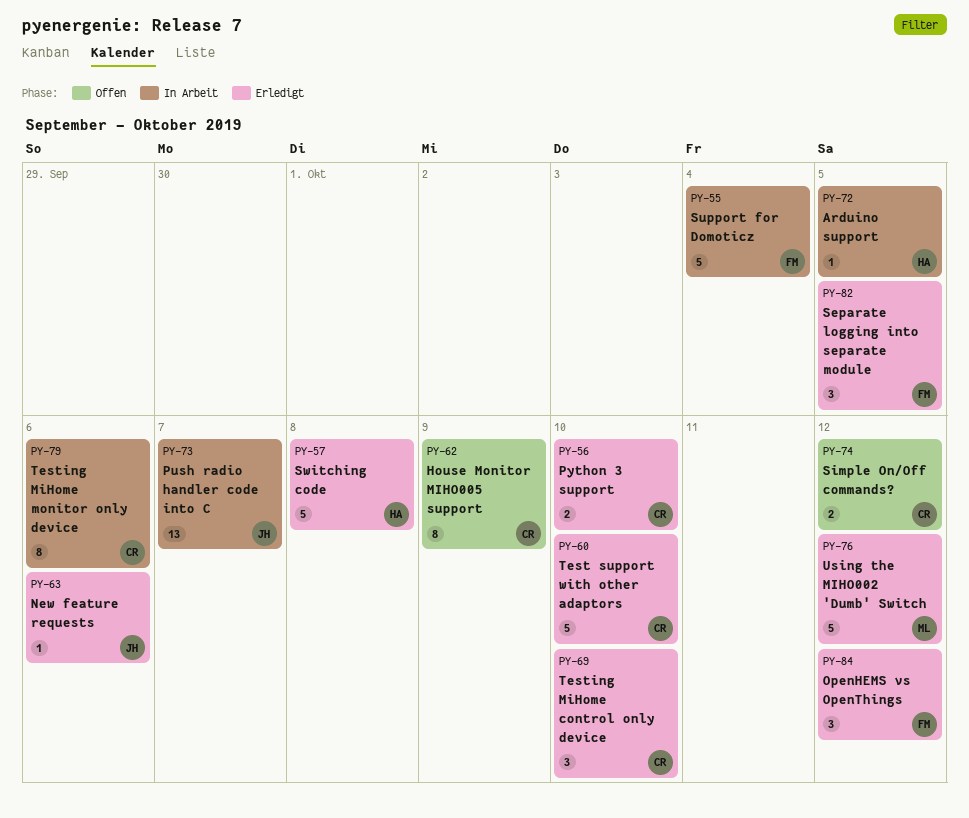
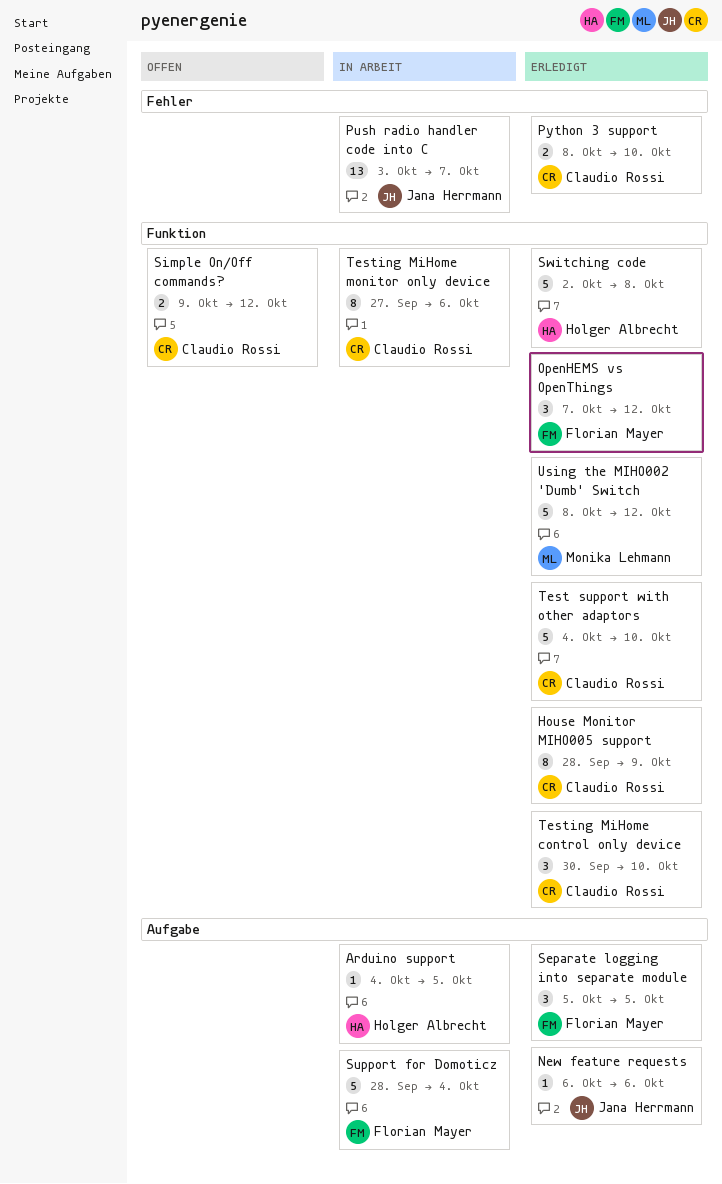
House Monitor MIHO005 support, status: Offen -> Erledigt

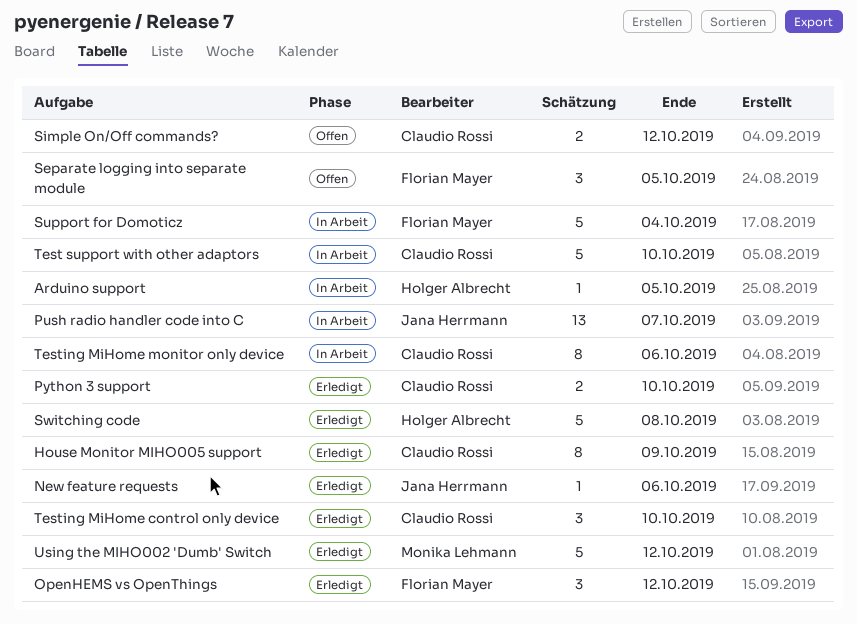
Separate logging into separate module, status: Erledigt -> Offen
Test support with other adaptors, status: Erledigt -> In Arbeit

